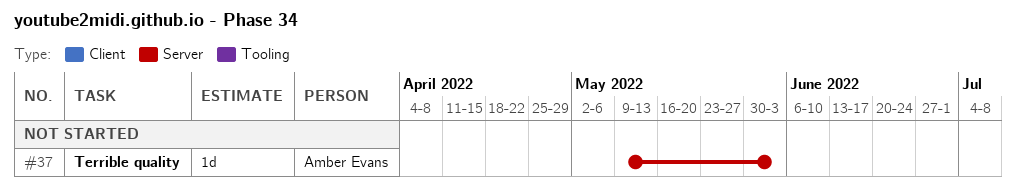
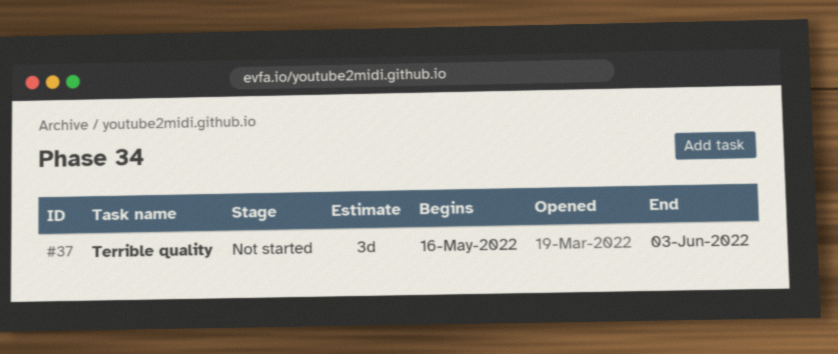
#37, estimate: 1d -> 3d
#37, start: May 9 -> May 16

